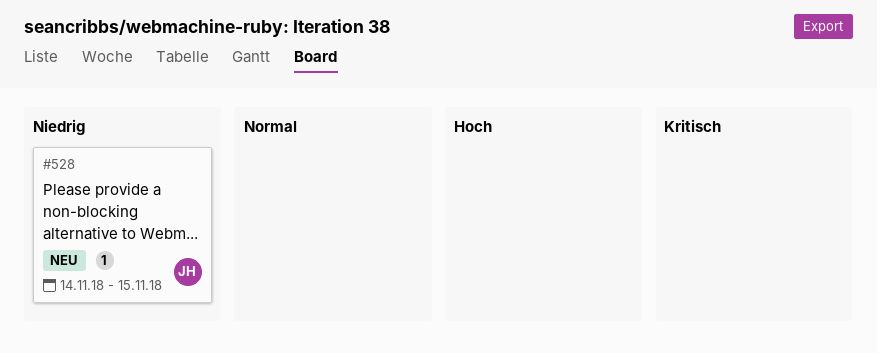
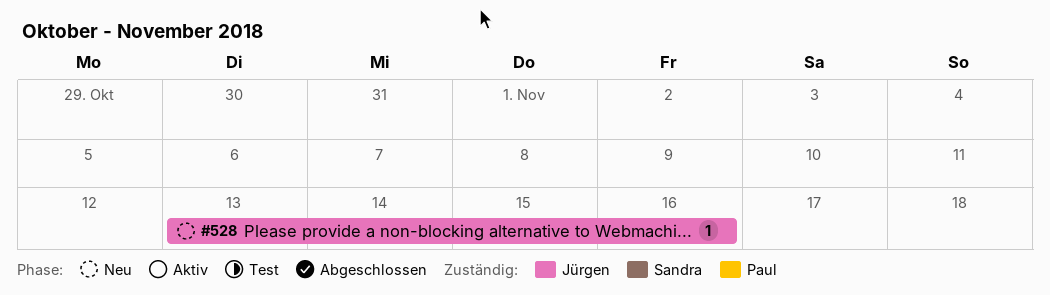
#528, start: Nov 14 -> Nov 13
#528, due: Nov 15 -> Nov 16

